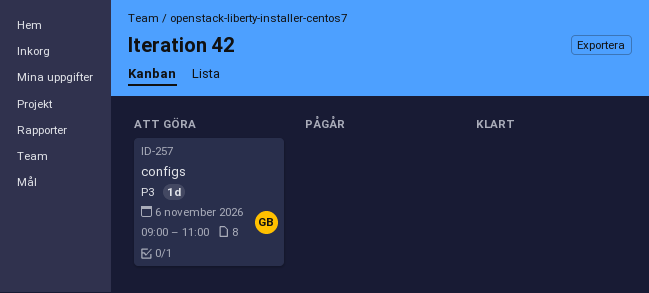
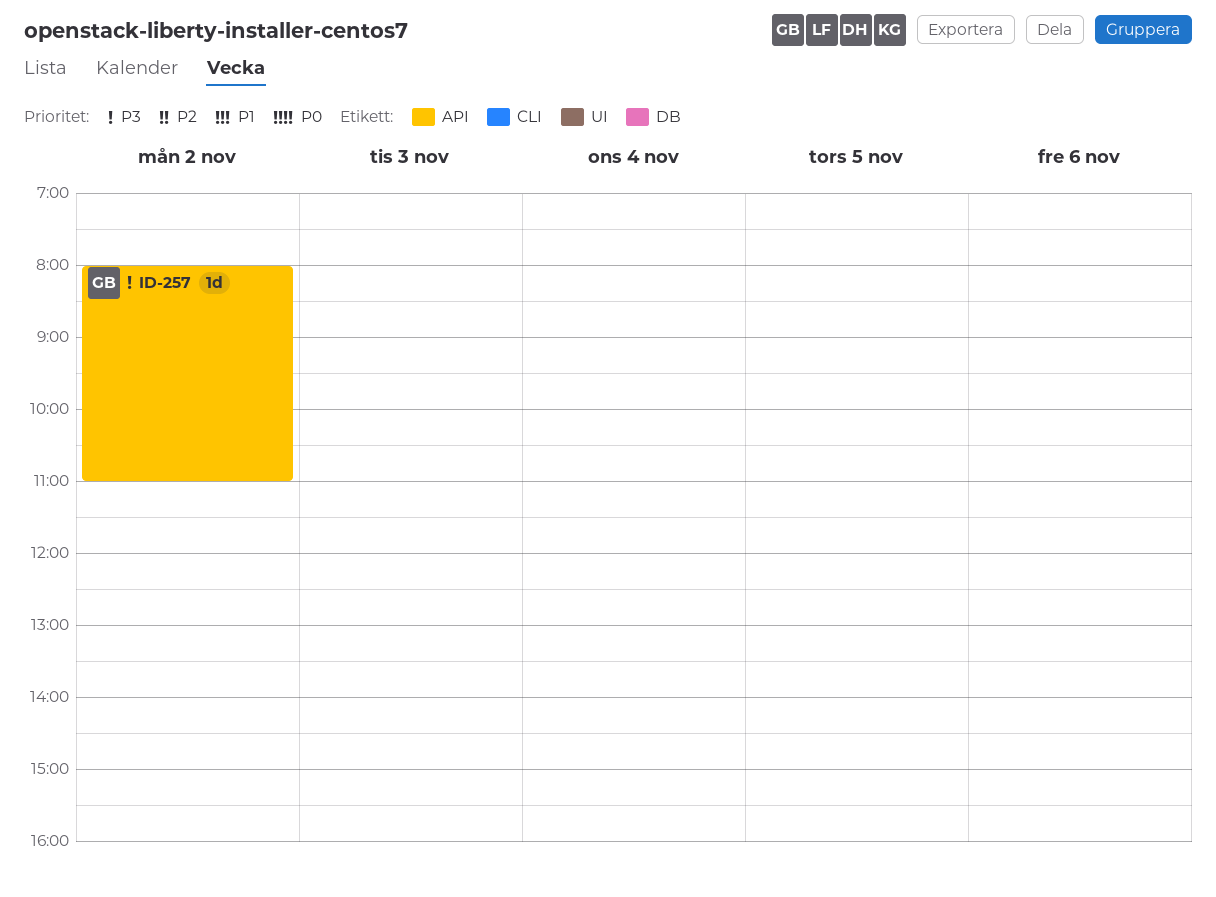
ID-257, day: Nov 6 -> Nov 2
ID-257, begins: 09:00 -> 08:00

